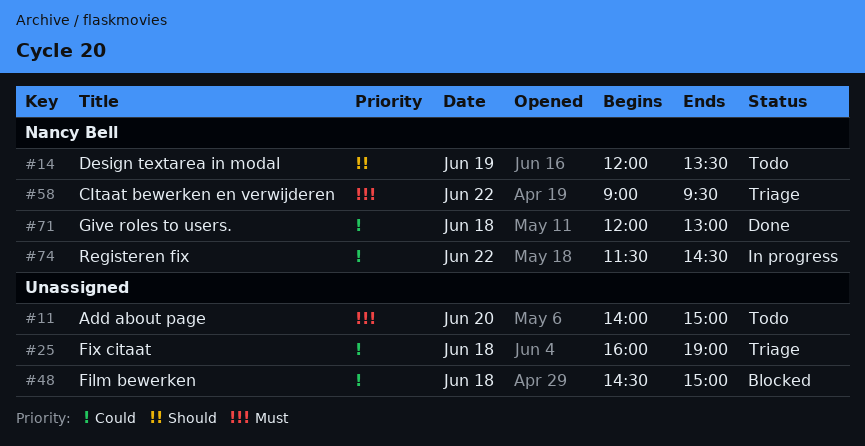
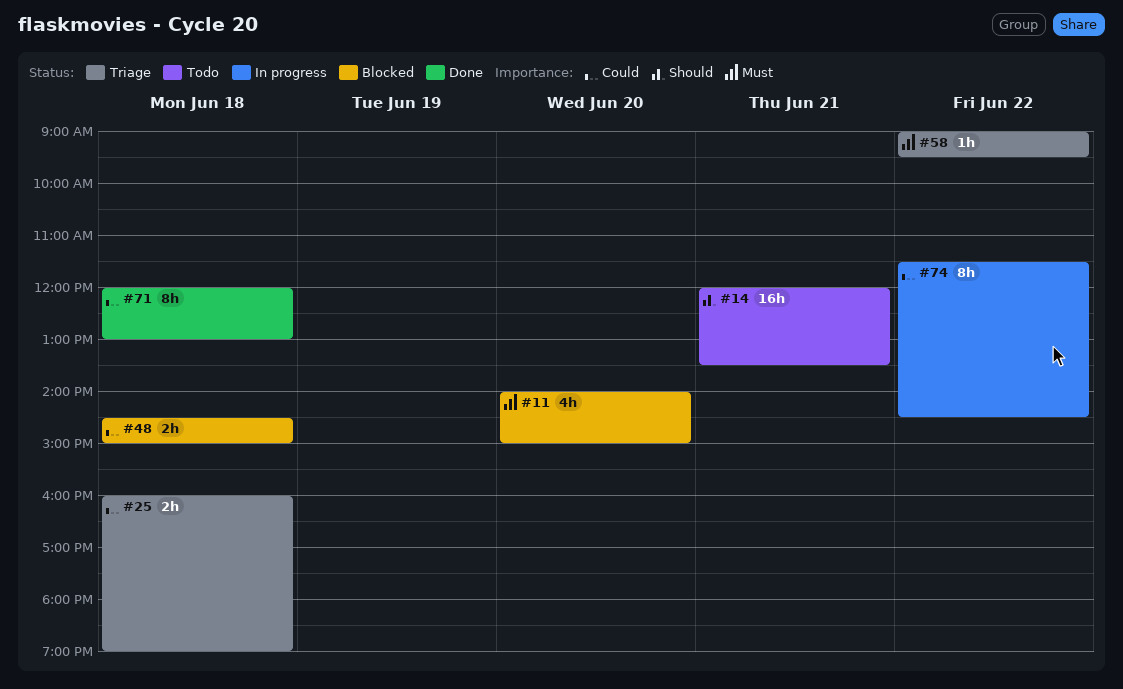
#11, status: Todo -> Blocked
#14, day: Jun 19 -> Jun 21

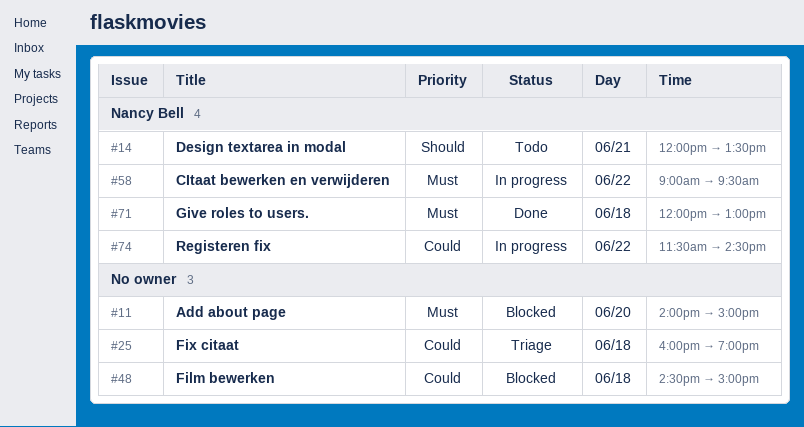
#58, status: Triage -> In progress
#71, priority: Could -> Must

